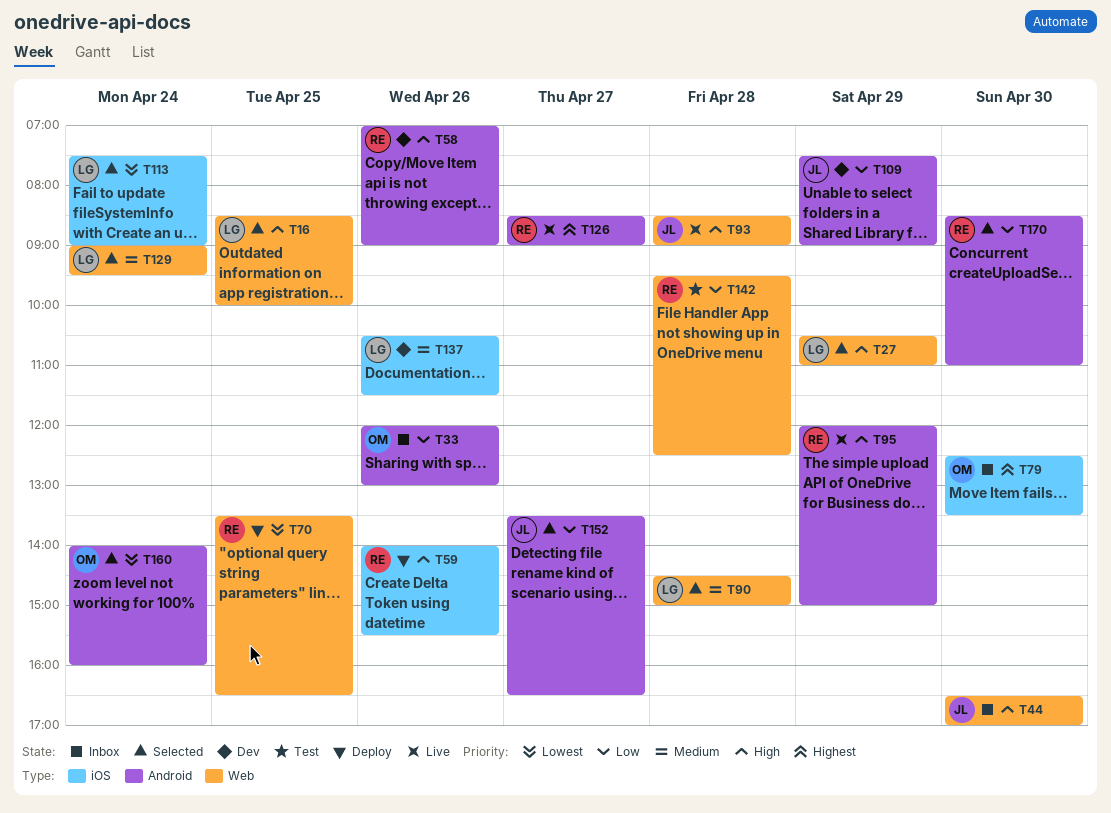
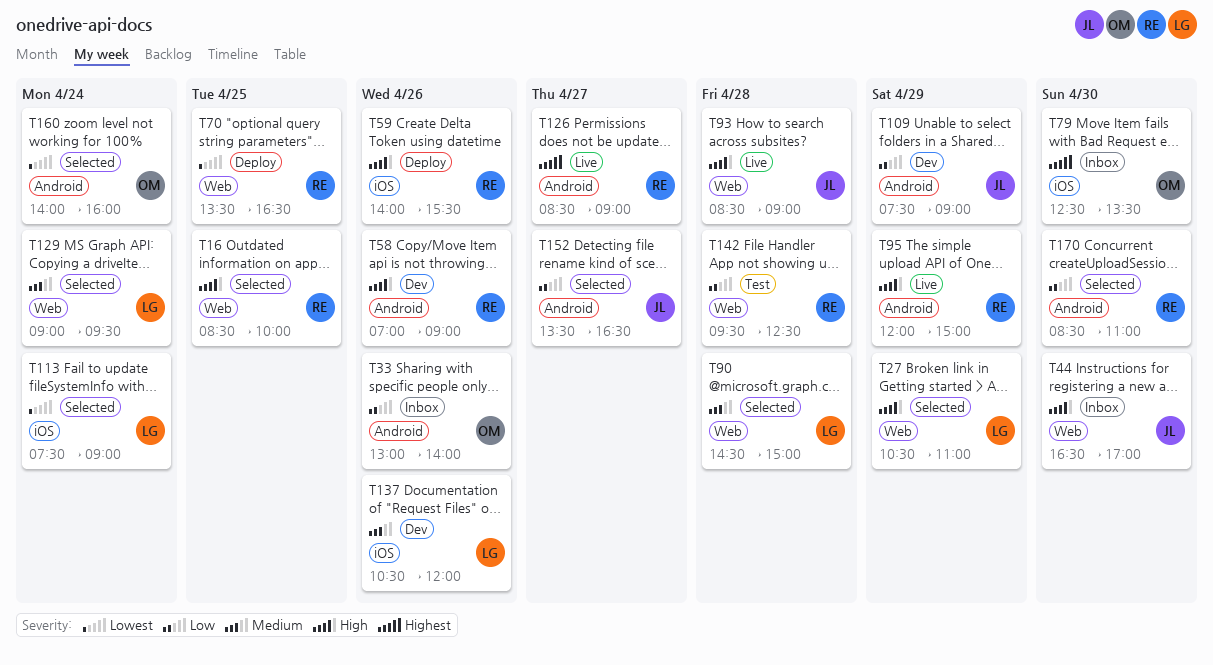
T16, owner: LG -> RE
T33, begins: 12:00 -> 13:00
T33, ends: 13:00 -> 14:00
T137, ends: 11:30 -> 12:00

